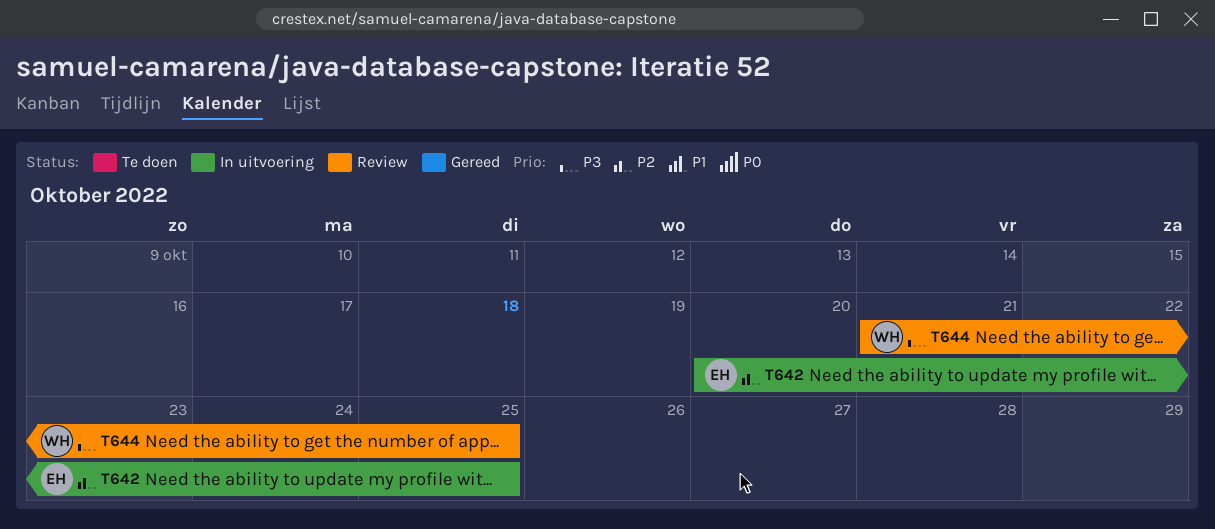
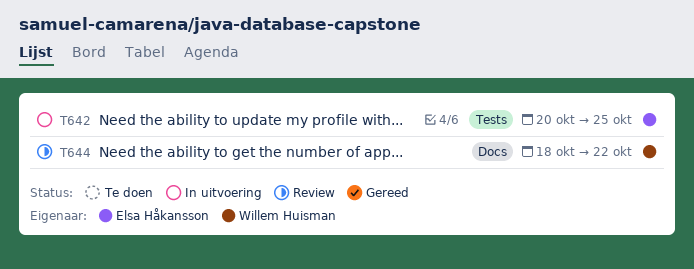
T644, start: Oct 21 -> Oct 18
T644, due: Oct 25 -> Oct 22

